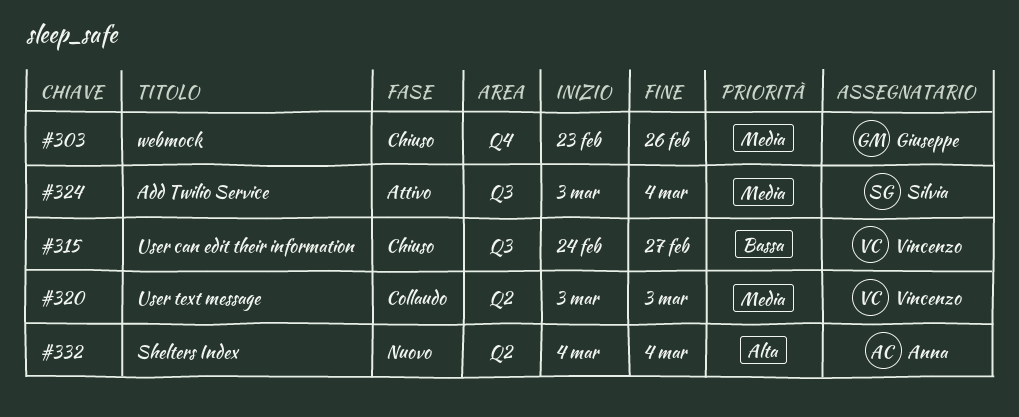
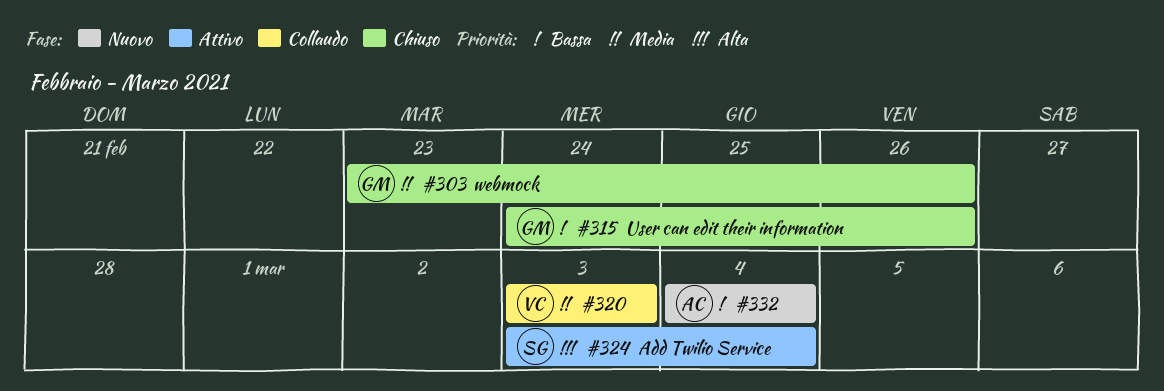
#315, owner: Vincenzo -> Giuseppe
#315, due: Feb 27 -> Feb 26
#324, priority: Media -> Alta
#332, priority: Alta -> Bassa

